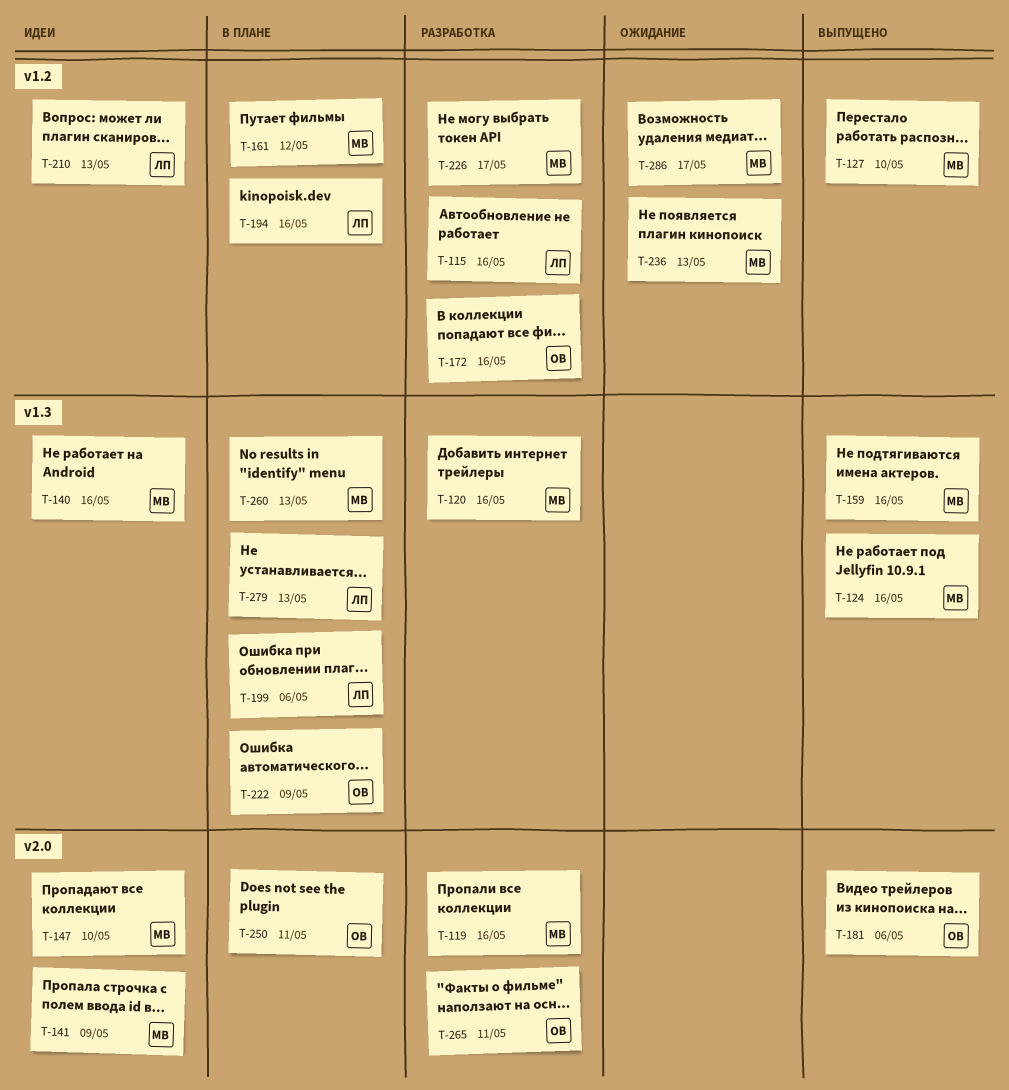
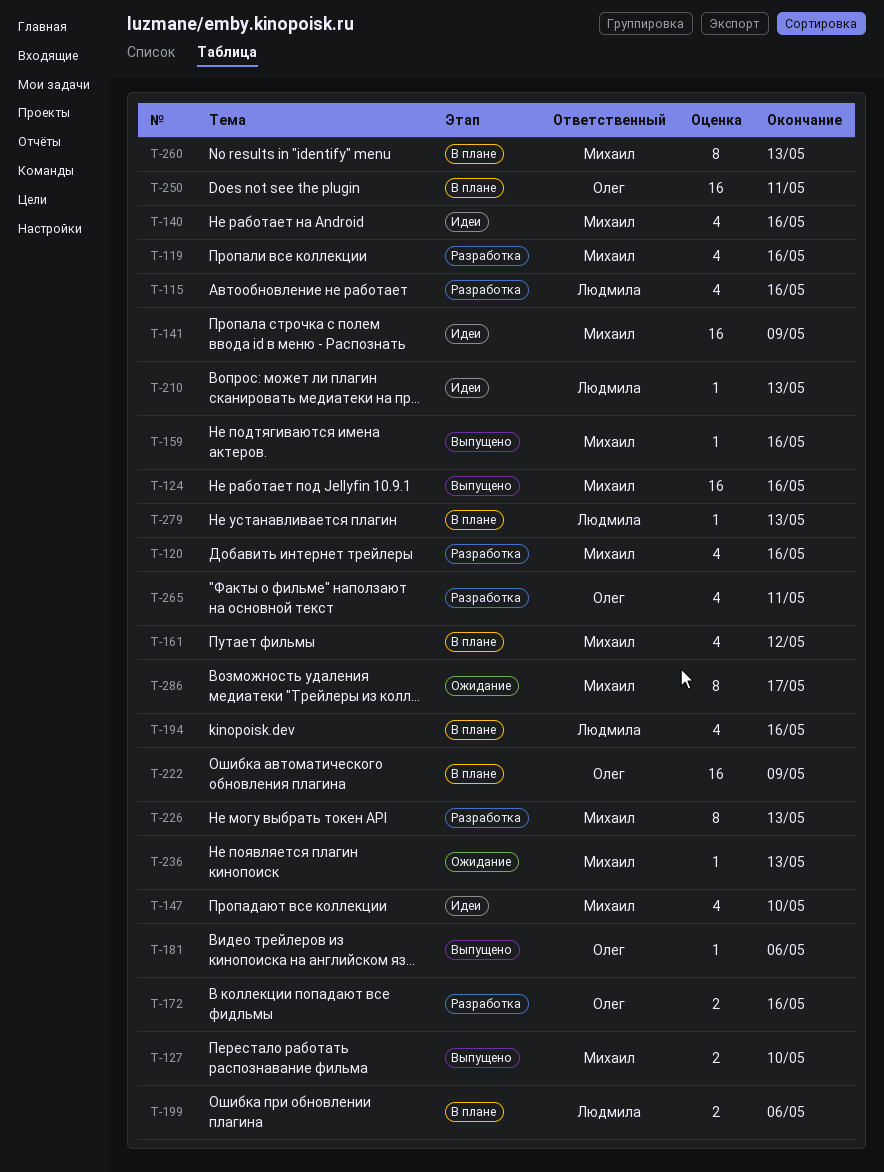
T-226, due: May 17 -> May 13

